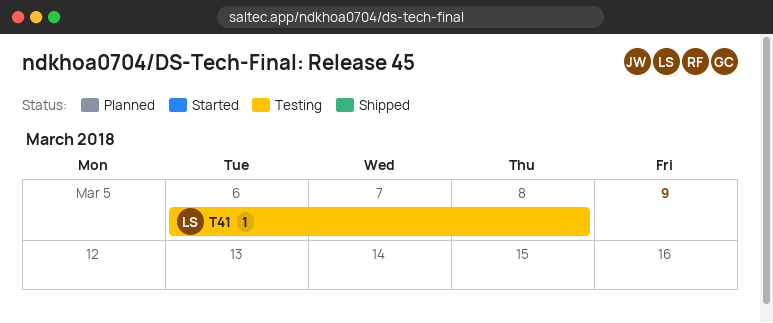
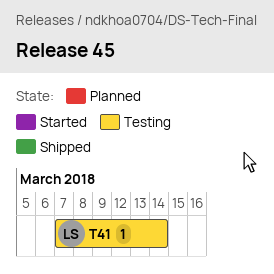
T41, start: Mar 6 -> Mar 7
T41, due: Mar 8 -> Mar 14

